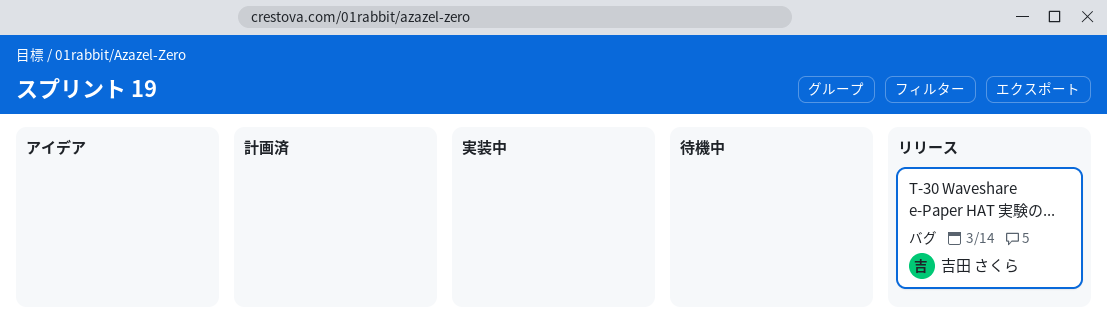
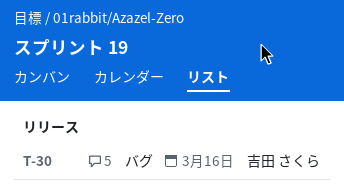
T-30, due: Mar 14 -> Mar 16

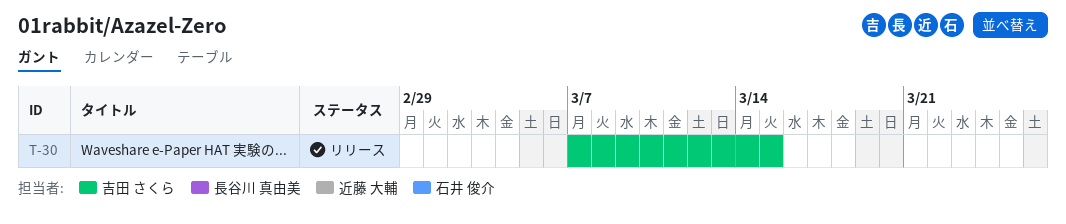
T-30, due: Mar 16 -> Mar 15

